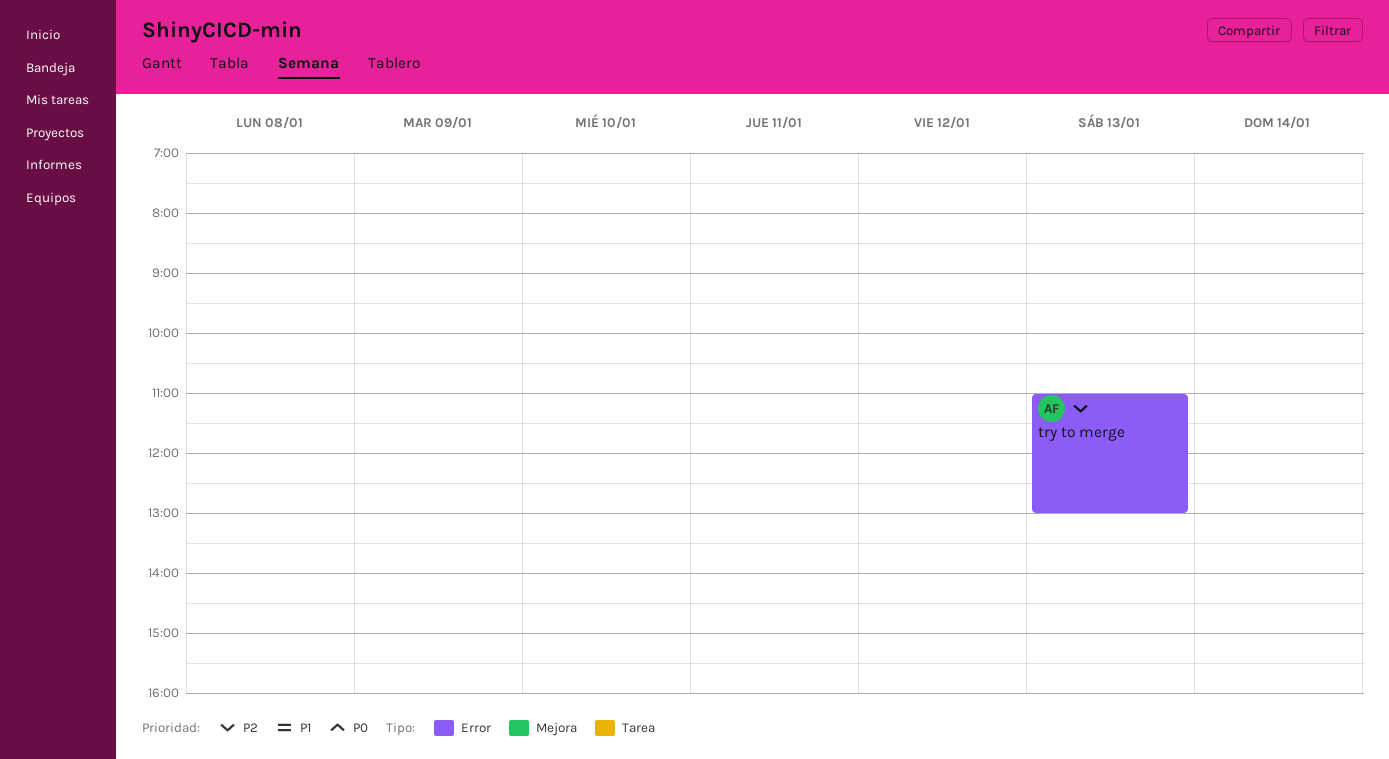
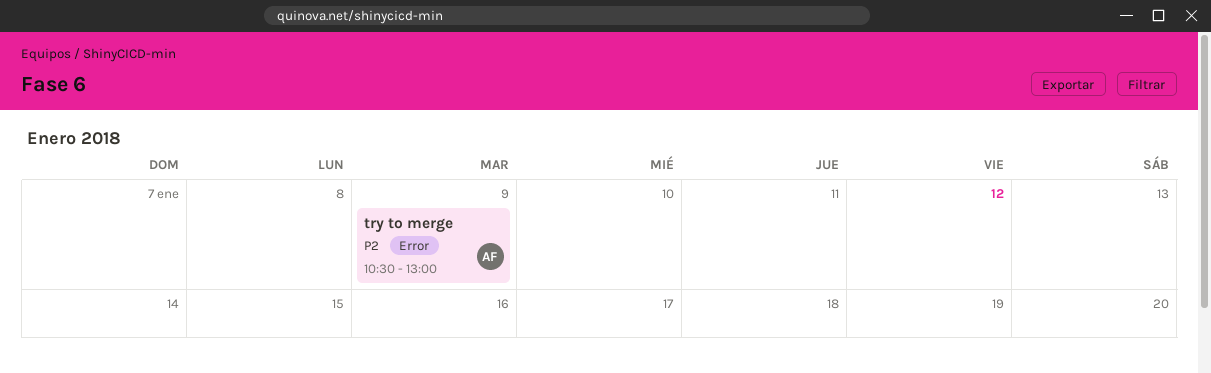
try to merge, day: Jan 13 -> Jan 9
try to merge, begins: 11:00 -> 10:30

